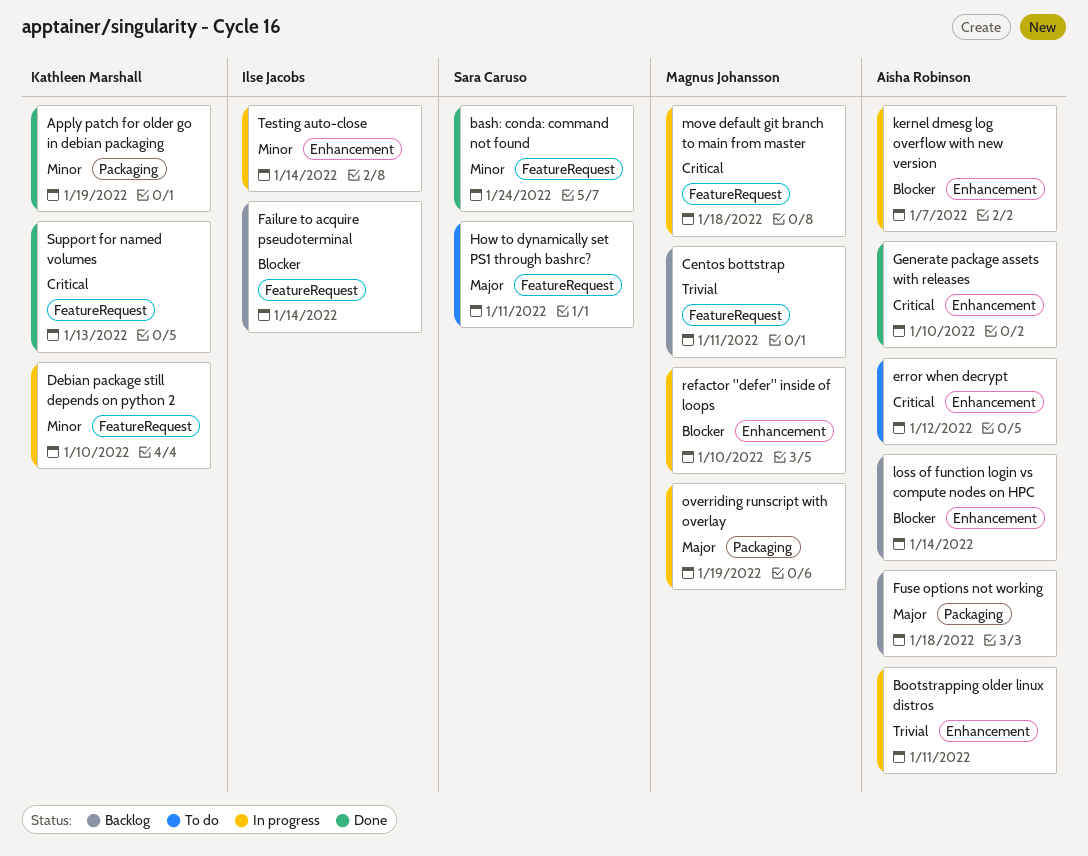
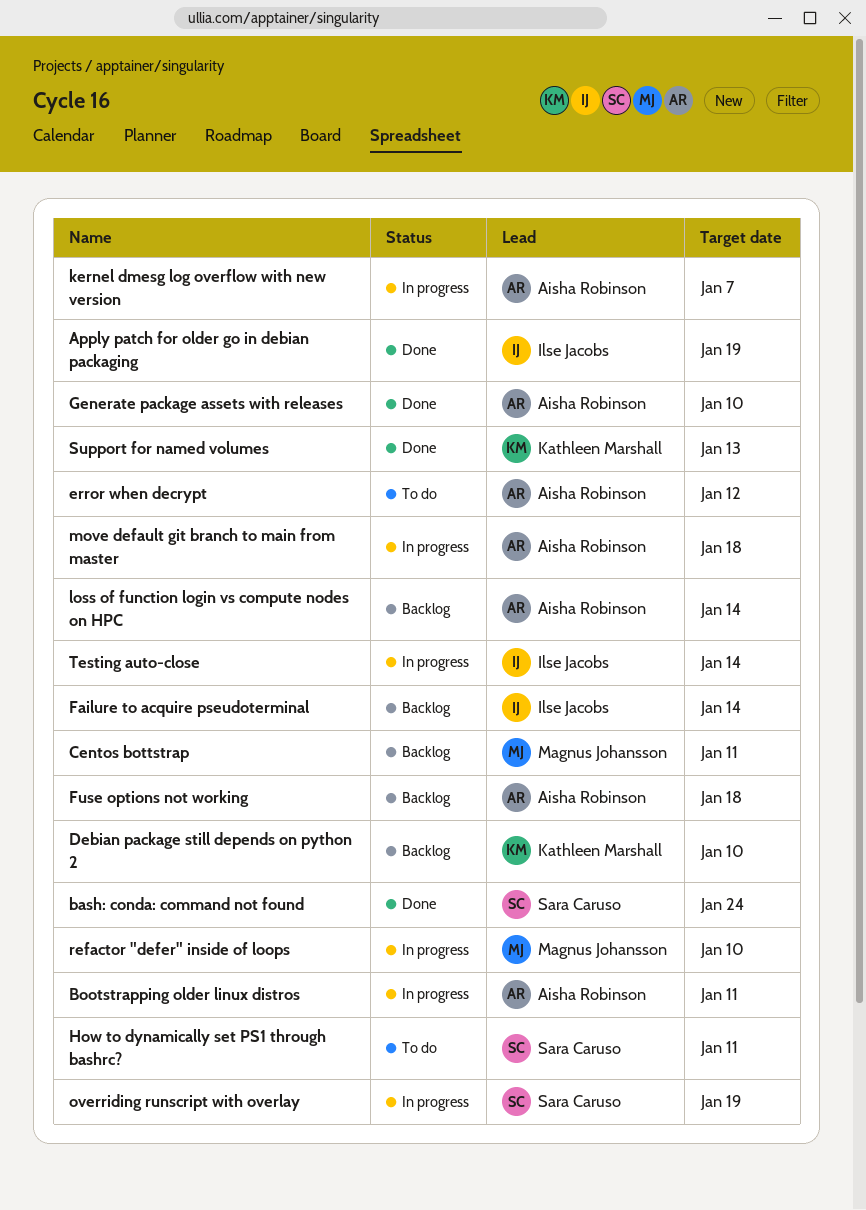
Apply patch for older go in debian packaging, owner: Kathleen Marshall -> Ilse Jacobs
Debian package still depends on python 2, status: In progress -> Backlog
move default git branch to main from master, owner: Magnus Johansson -> Aisha Robinson
overriding runscript with overlay, owner: Magnus Johansson -> Sara Caruso

